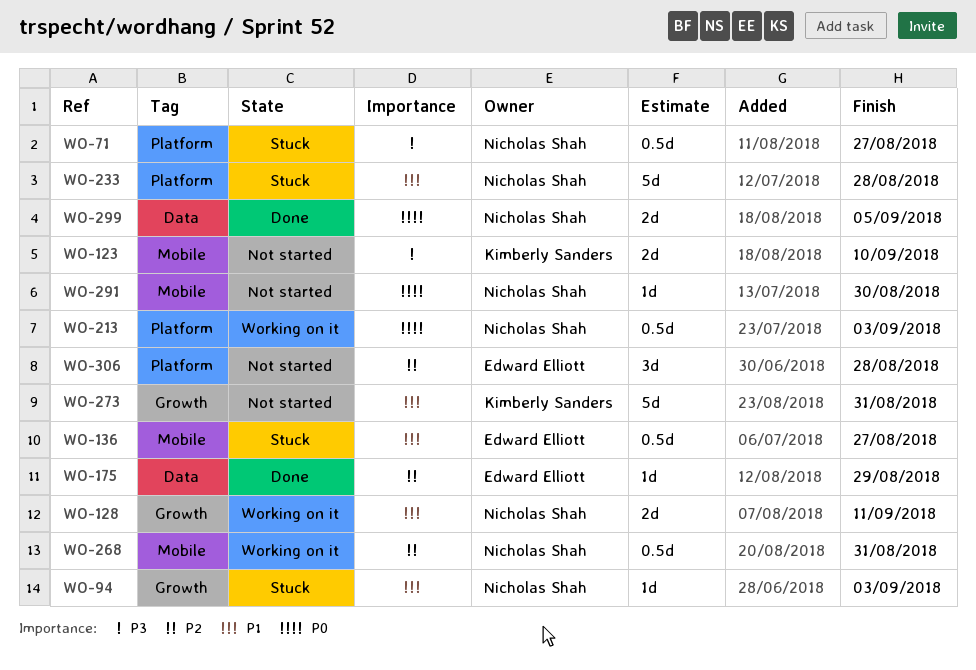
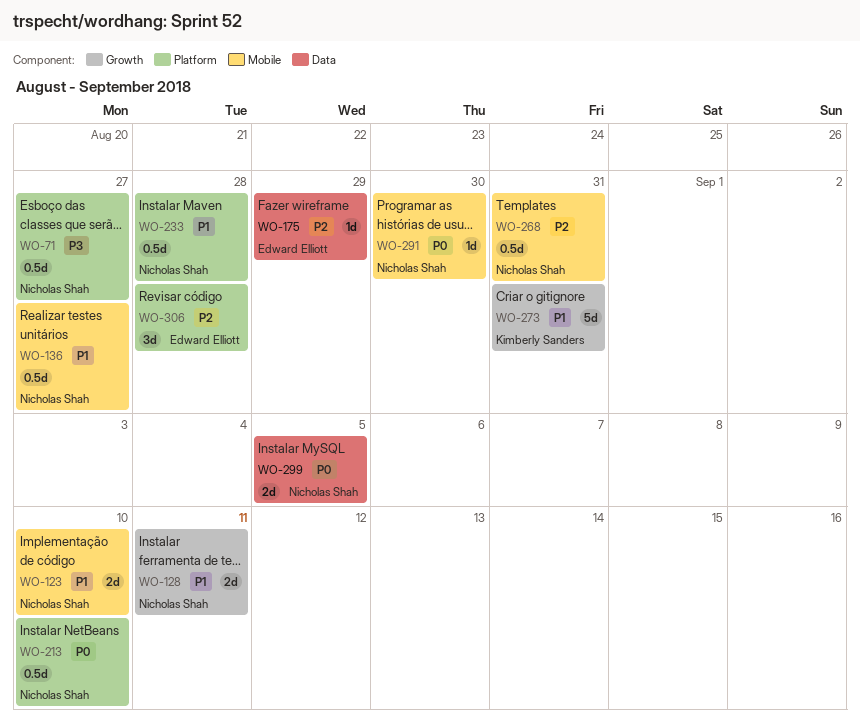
WO-94: present -> none
WO-123, owner: Kimberly Sanders -> Nicholas Shah
WO-123, priority: P3 -> P1
WO-136, owner: Edward Elliott -> Nicholas Shah
WO-213, due: Sep 3 -> Sep 10
WO-233, estimate: 5d -> 0.5d

